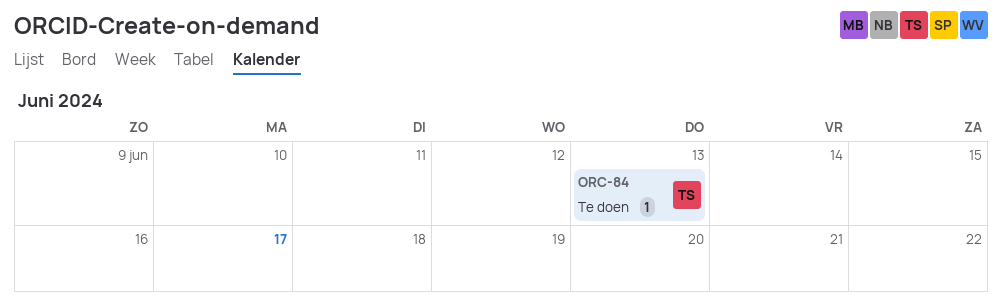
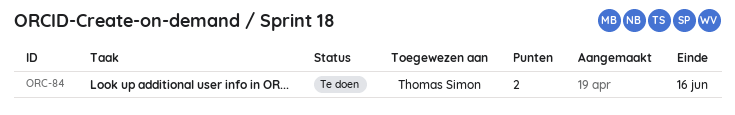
ORC-84, estimate: 1 -> 2
ORC-84, due: Jun 13 -> Jun 16

